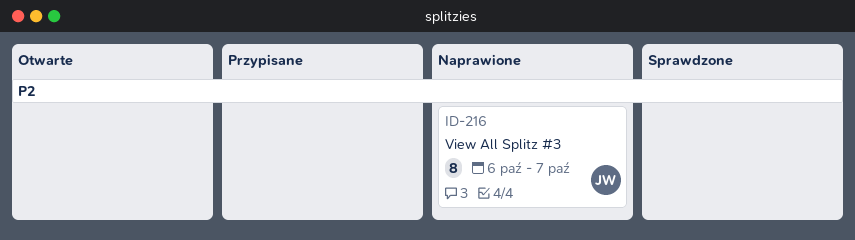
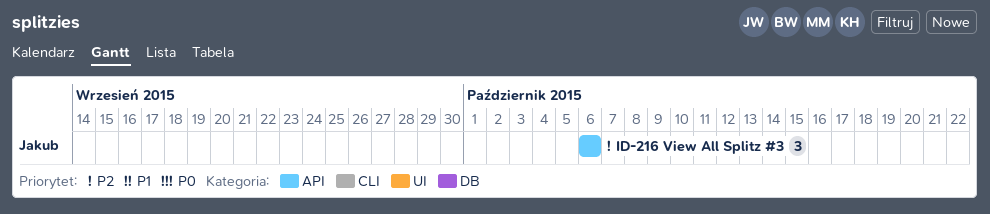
ID-216, estimate: 8 -> 3
ID-216, due: Oct 7 -> Oct 6

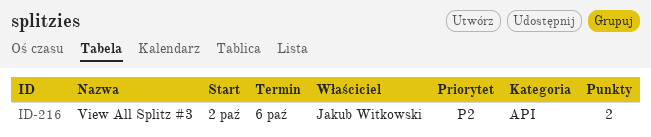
ID-216, estimate: 3 -> 2
ID-216, start: Oct 6 -> Oct 2

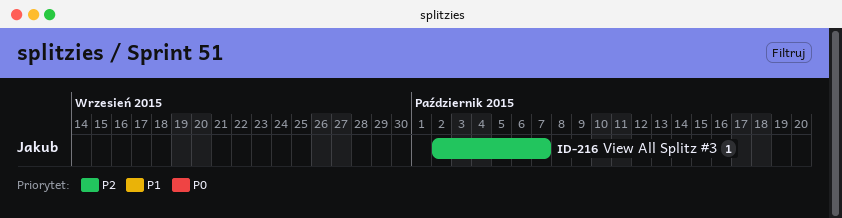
ID-216, estimate: 2 -> 1
ID-216, due: Oct 6 -> Oct 7

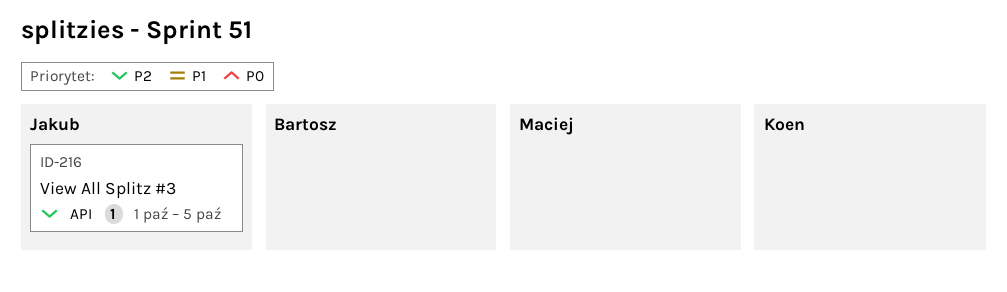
ID-216, start: Oct 2 -> Oct 1
ID-216, due: Oct 7 -> Oct 5

